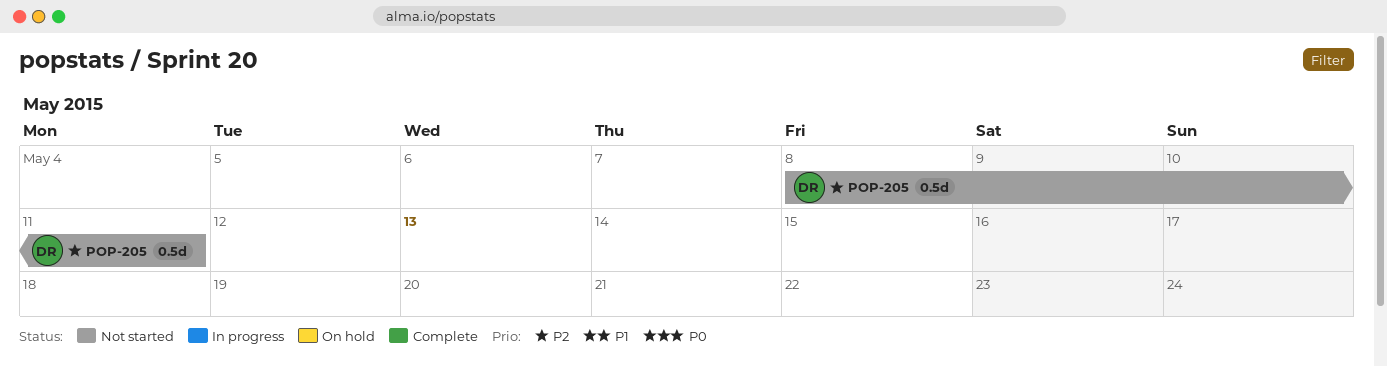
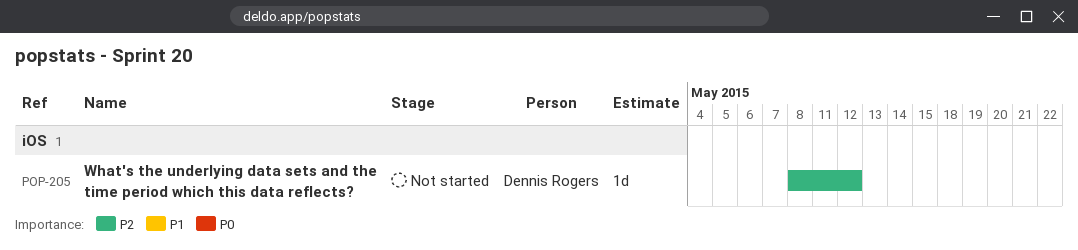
POP-205, estimate: 0.5d -> 1d
POP-205, due: May 11 -> May 12

